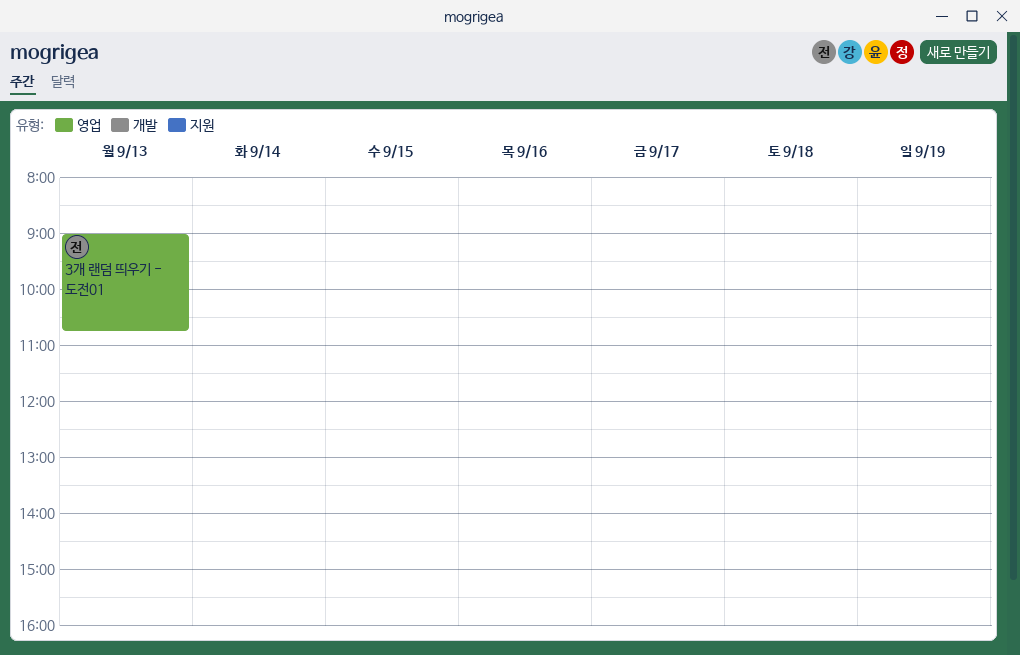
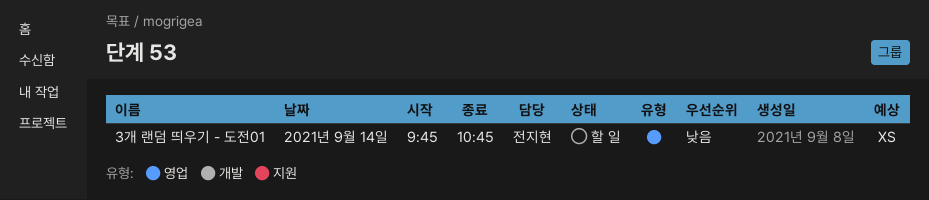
3개 랜덤 띄우기 - 도전01, day: Sep 13 -> Sep 14
3개 랜덤 띄우기 - 도전01, begins: 09:00 -> 09:45

